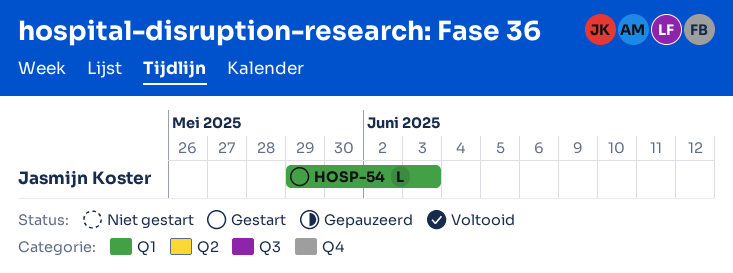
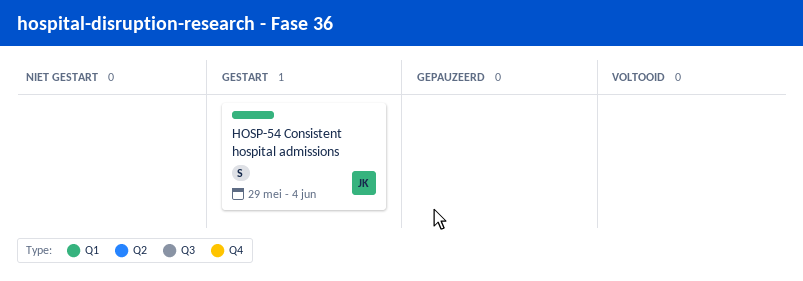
HOSP-54, estimate: L -> S
HOSP-54, due: Jun 3 -> Jun 4

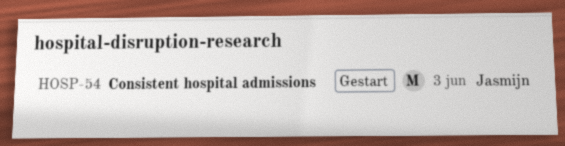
HOSP-54, estimate: S -> M
HOSP-54, due: Jun 4 -> Jun 3

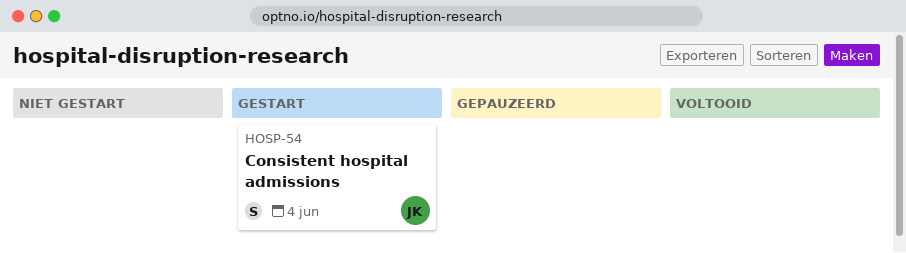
HOSP-54, estimate: M -> S
HOSP-54, due: Jun 3 -> Jun 4

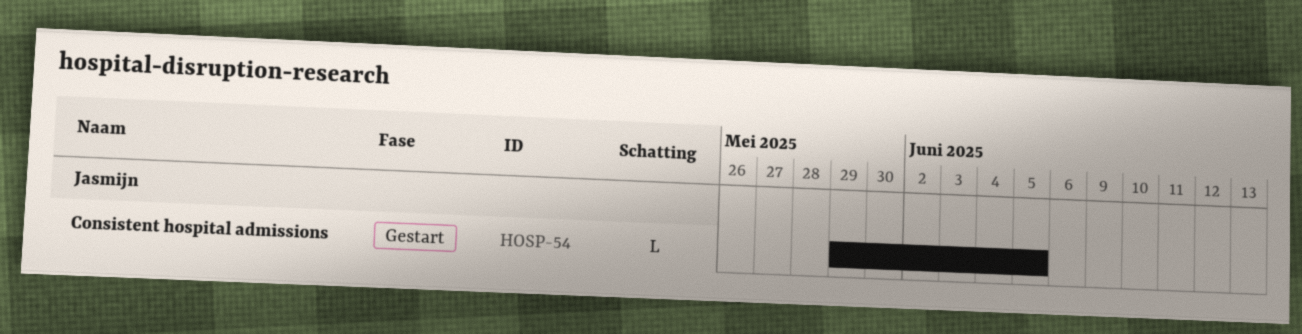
HOSP-54, estimate: S -> L
HOSP-54, due: Jun 4 -> Jun 5

